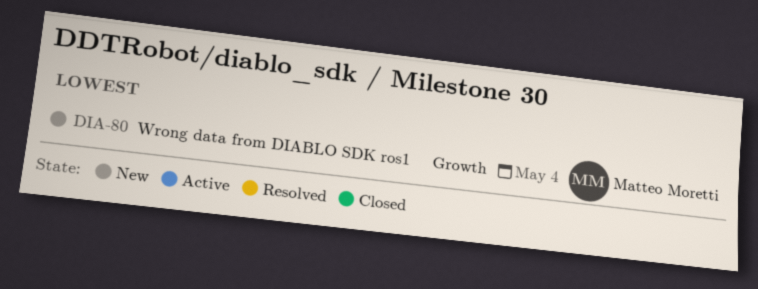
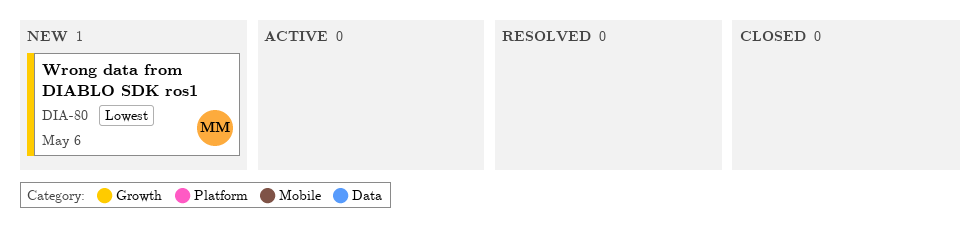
DIA-80, due: May 4 -> May 6

